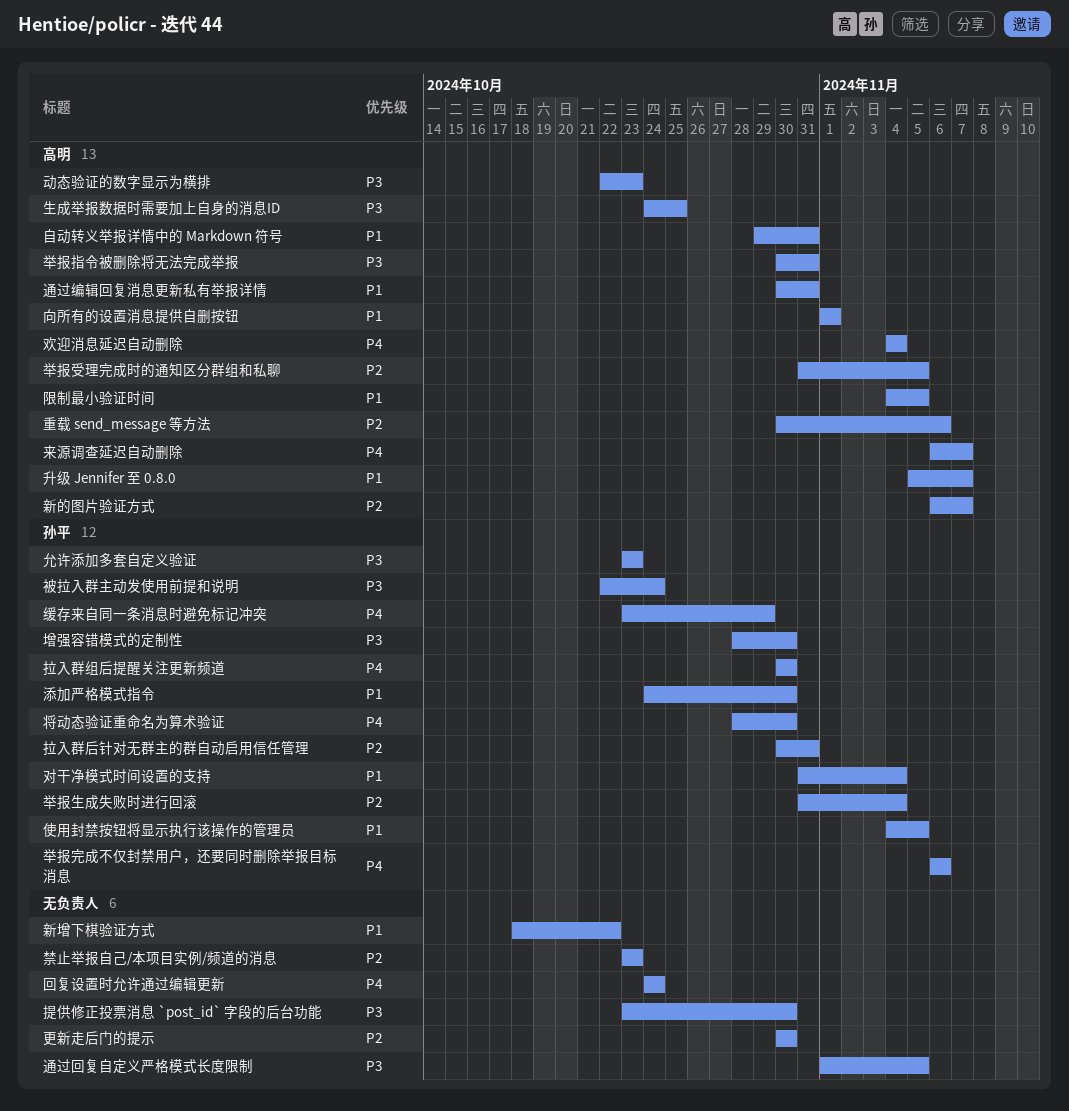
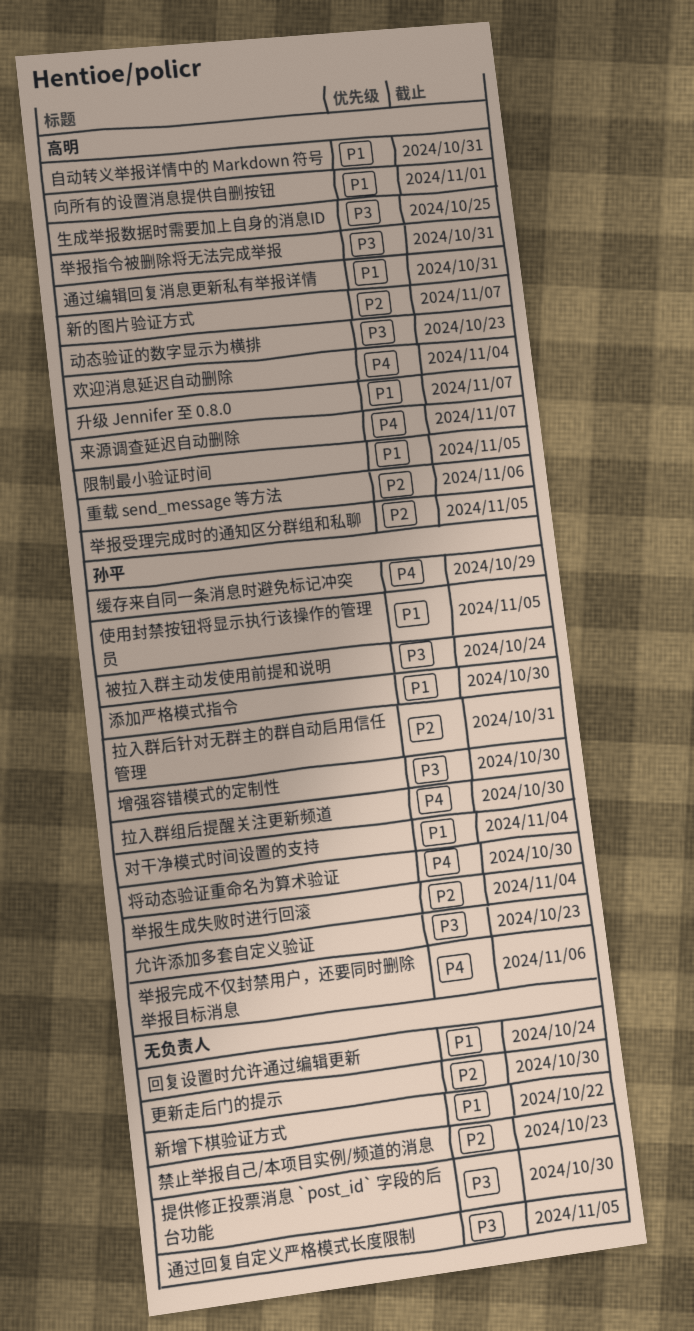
回复设置时允许通过编辑更新, priority: P4 -> P1

